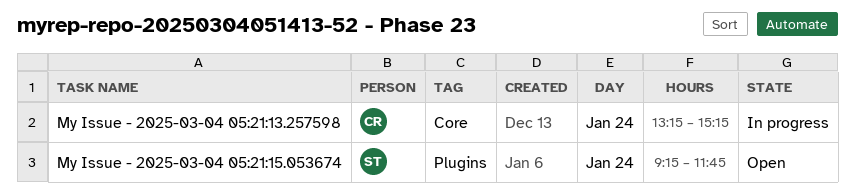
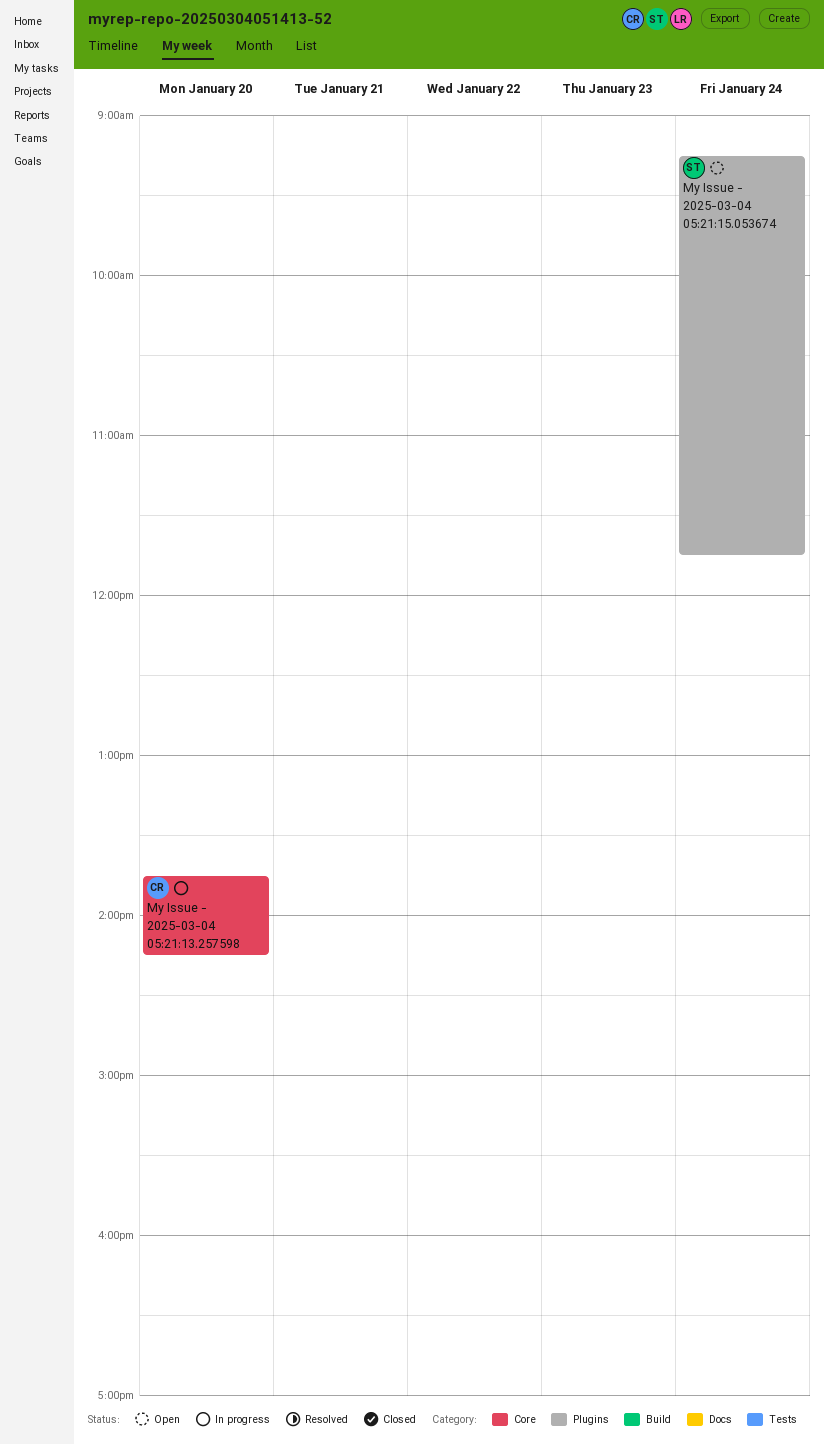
My Issue - 2025-03-04 05:21:13.257598, day: Jan 24 -> Jan 20
My Issue - 2025-03-04 05:21:13.257598, begins: 13:15 -> 13:45
My Issue - 2025-03-04 05:21:13.257598, ends: 15:15 -> 14:15

